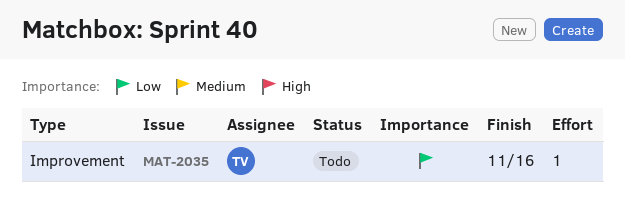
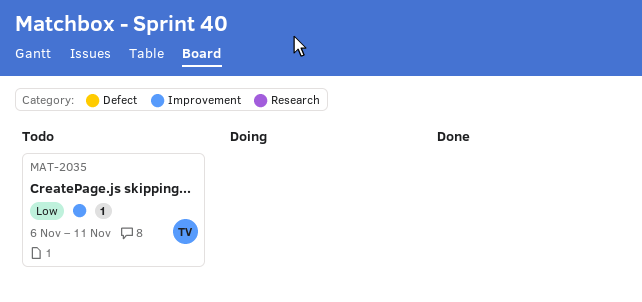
MAT-2035, due: Nov 16 -> Nov 11

